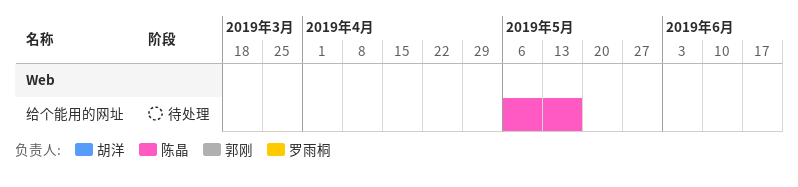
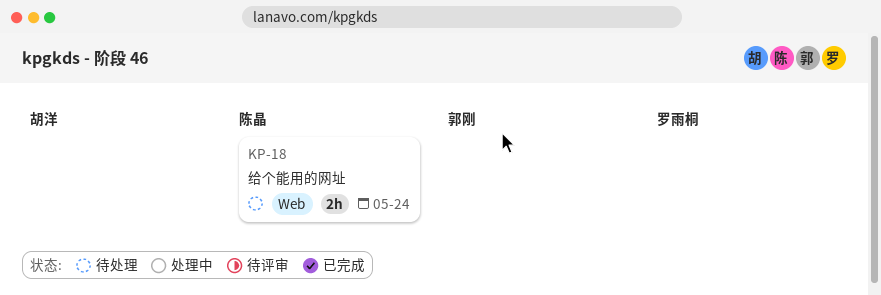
给个能用的网址, due: May 17 -> May 24

